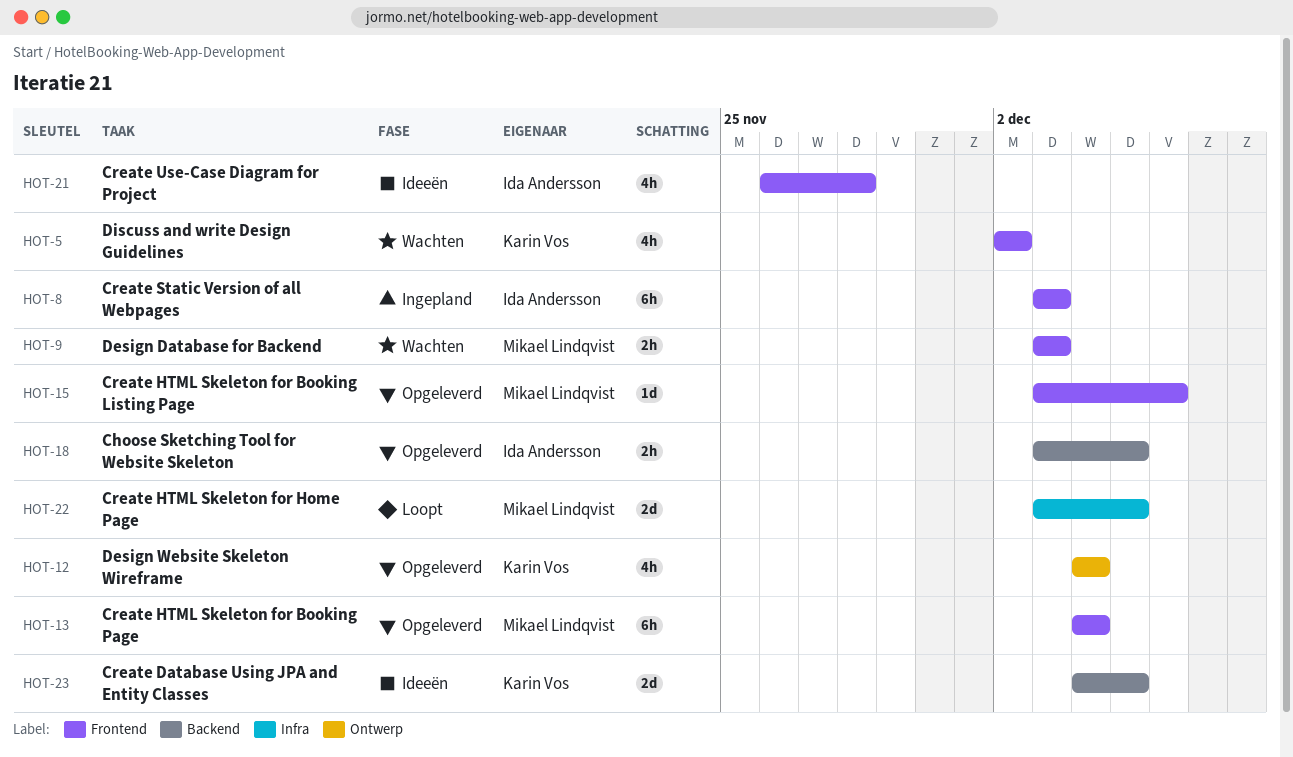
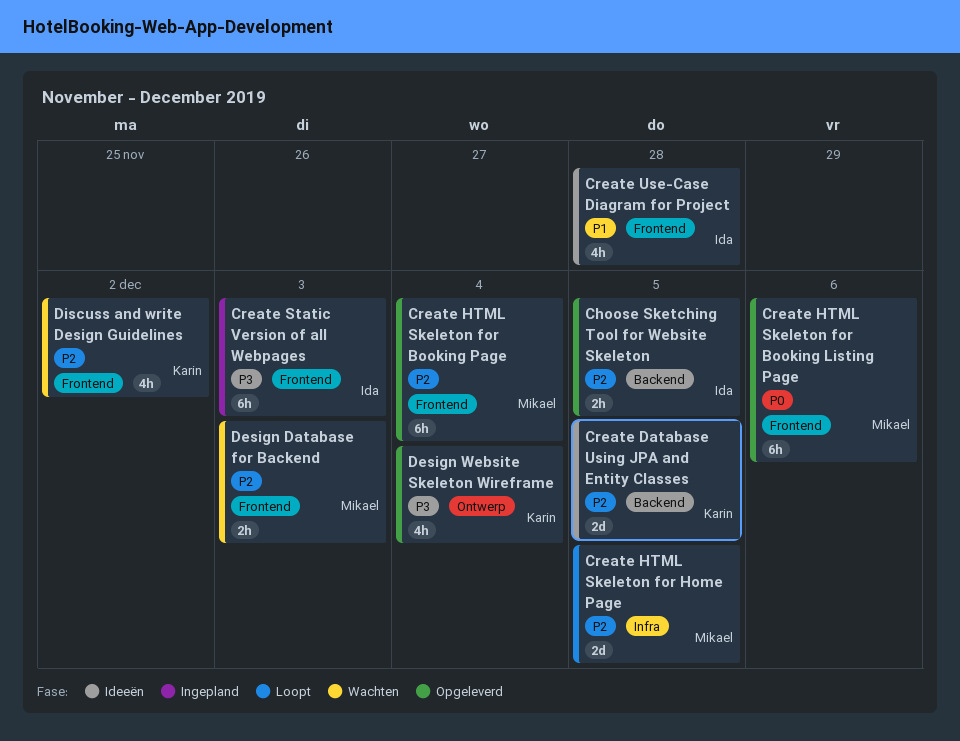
Create HTML Skeleton for Booking Listing Page, estimate: 1d -> 6h

